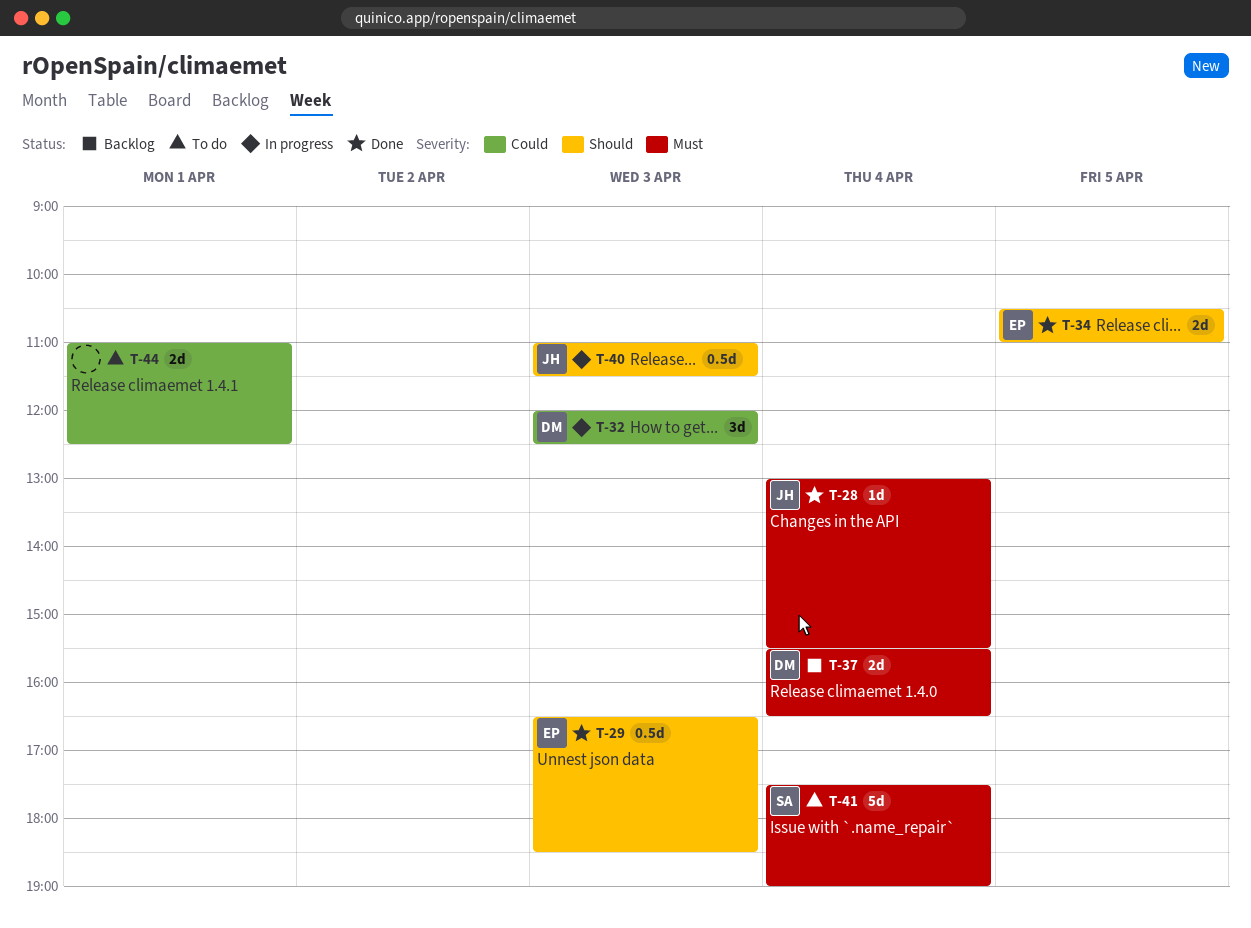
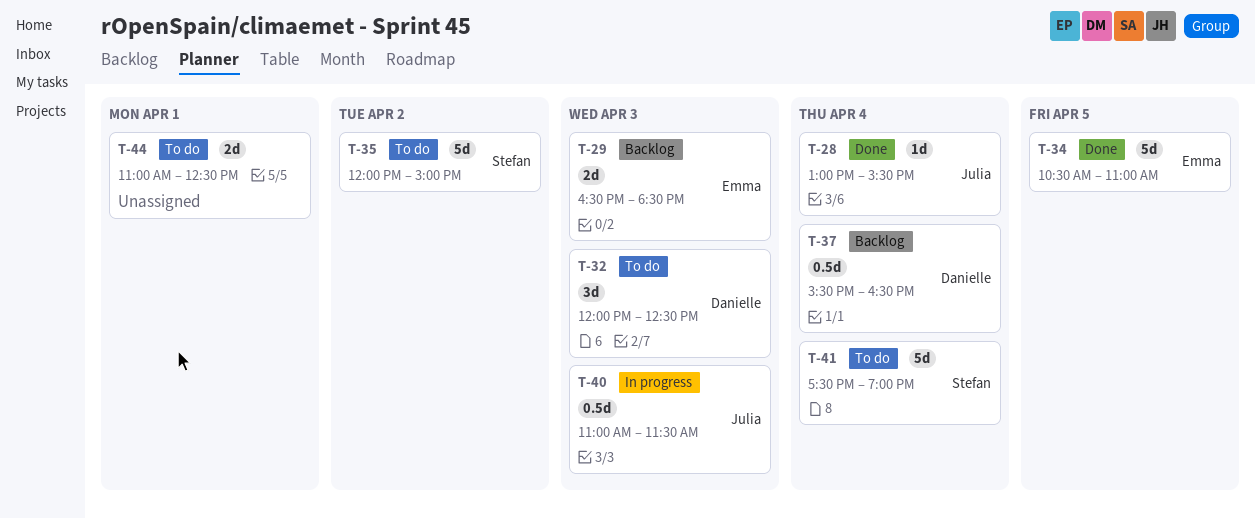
T-29, status: Done -> Backlog
T-29, estimate: 0.5d -> 2d
T-32, status: In progress -> To do
T-34, estimate: 2d -> 5d
T-35: none -> present
T-37, estimate: 2d -> 0.5d

